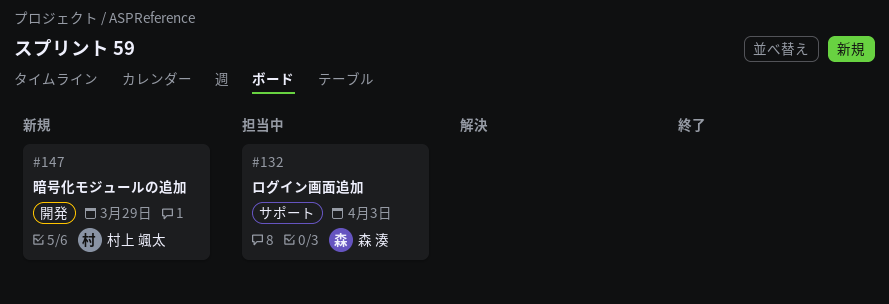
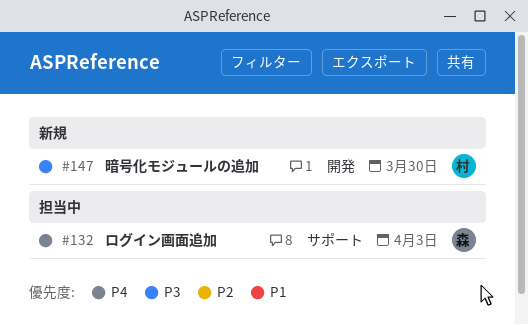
#147, due: Mar 29 -> Mar 30

